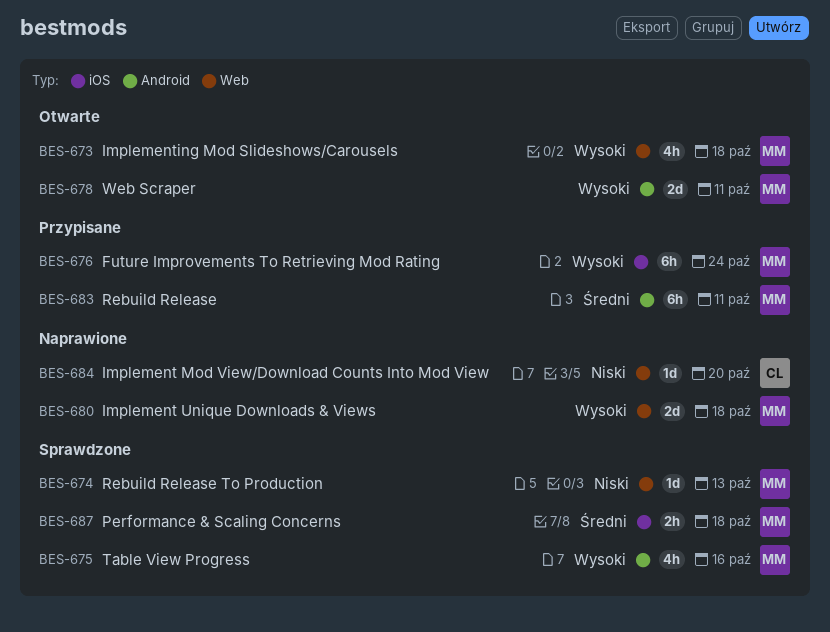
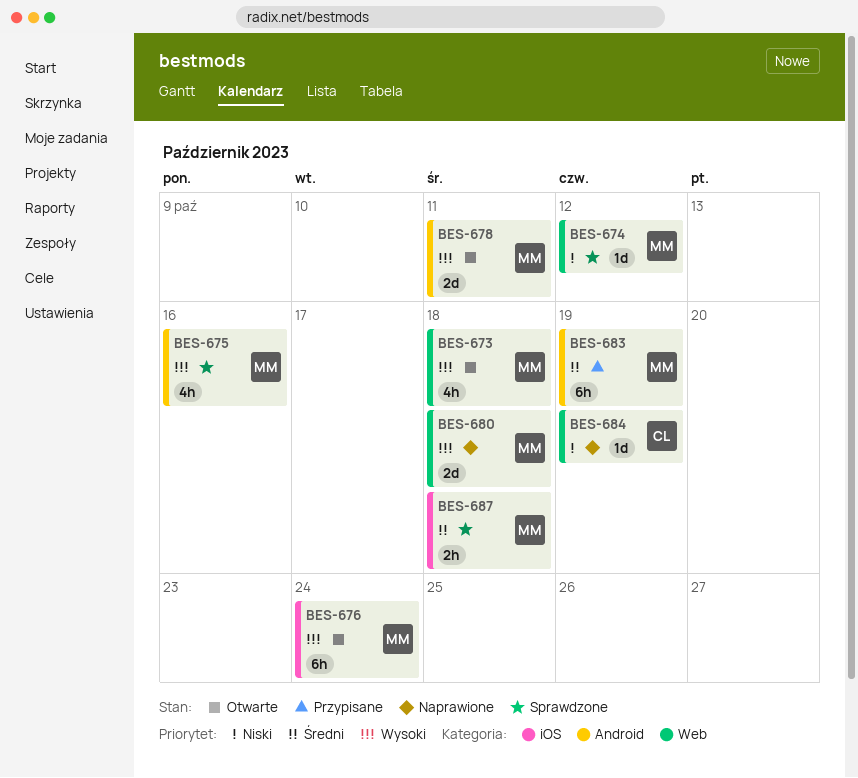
BES-674, due: Oct 13 -> Oct 12
BES-676, status: Przypisane -> Otwarte
BES-683, due: Oct 11 -> Oct 19
BES-684, due: Oct 20 -> Oct 19

